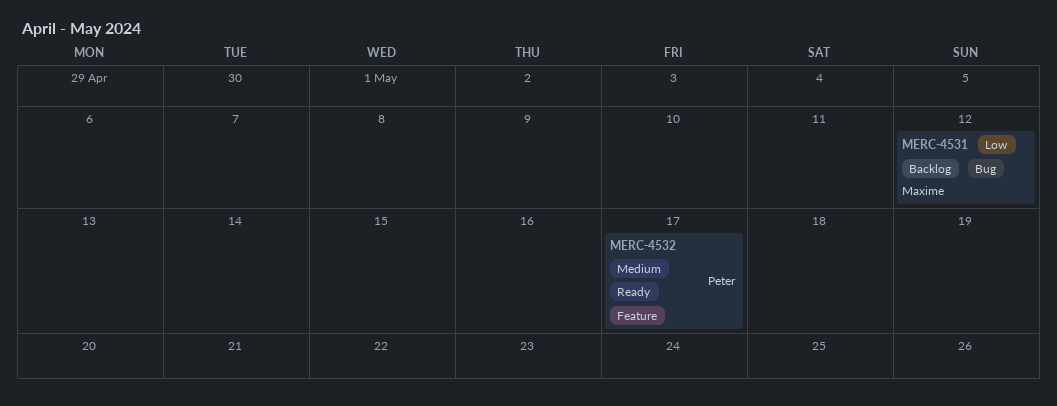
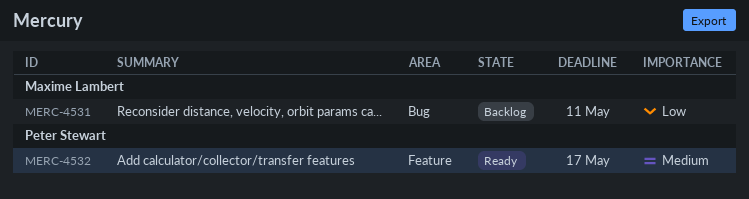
MERC-4531, due: May 12 -> May 11

